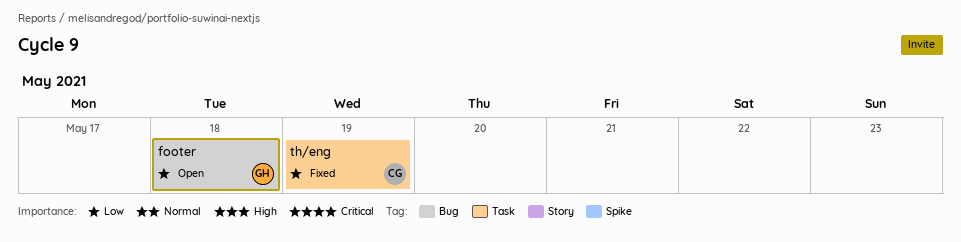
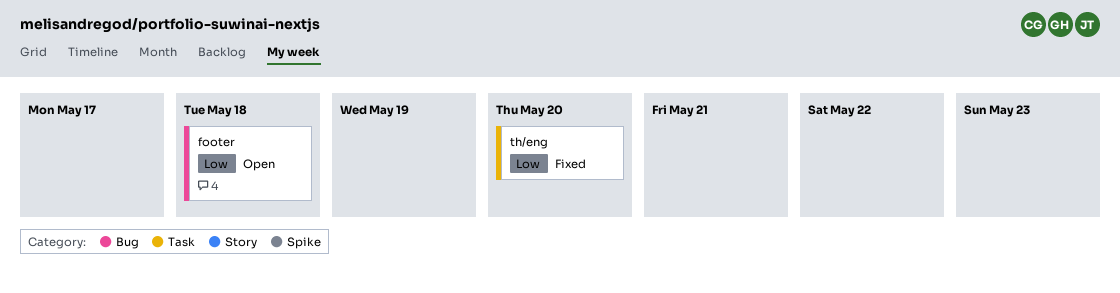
th/eng, due: May 19 -> May 20

